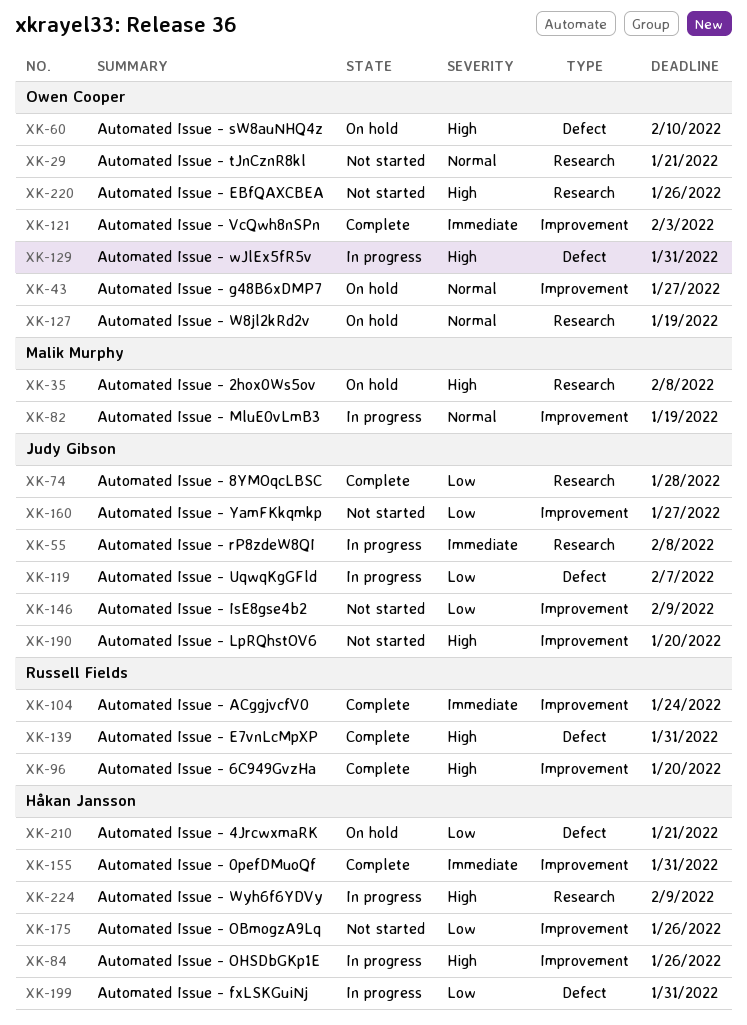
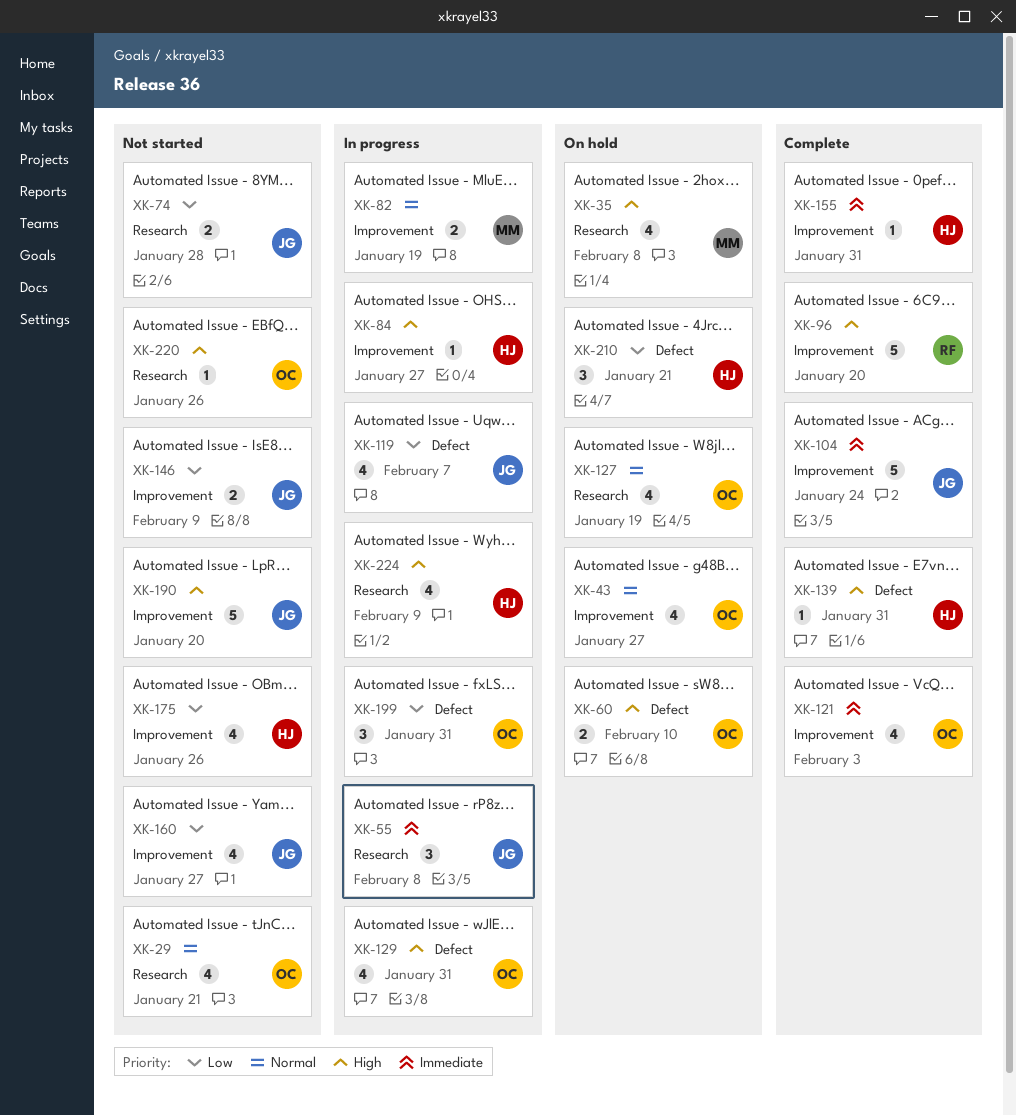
XK-74, status: Complete -> Not started
XK-84, due: Jan 26 -> Jan 27
XK-104, owner: Russell Fields -> Judy Gibson
XK-139, owner: Russell Fields -> Håkan Jansson
XK-199, owner: Håkan Jansson -> Owen Cooper

